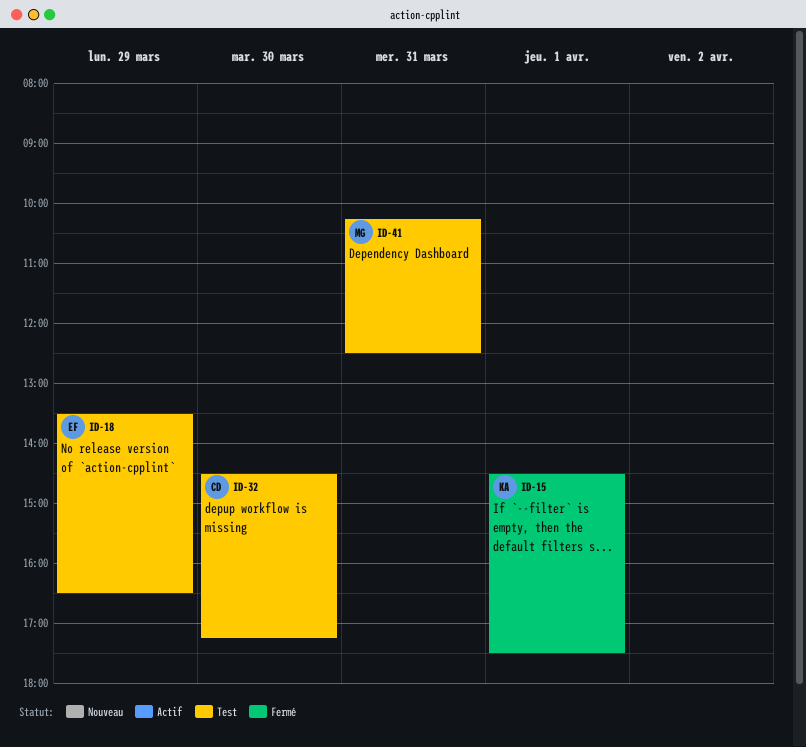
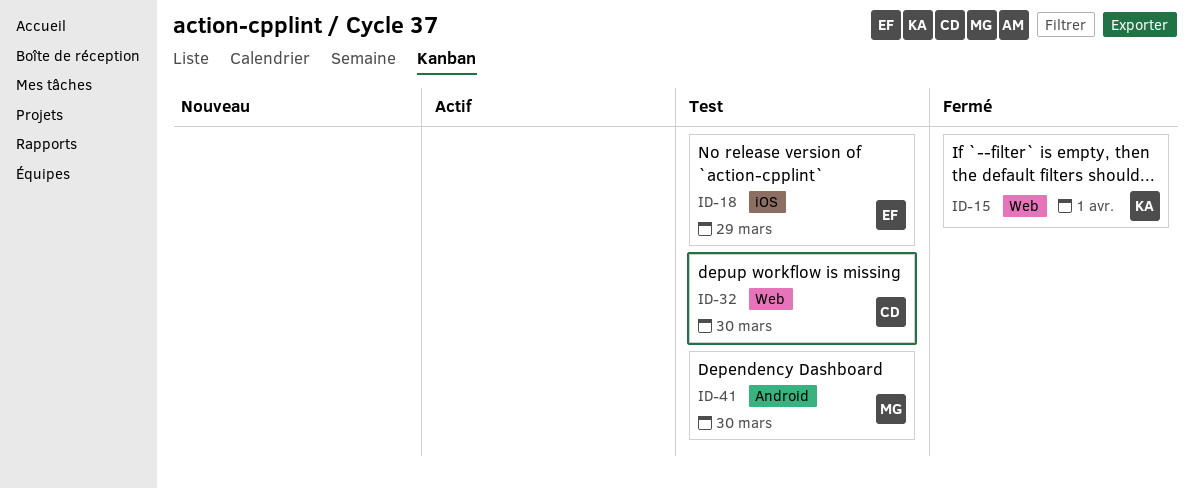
ID-41, day: Mar 31 -> Mar 30

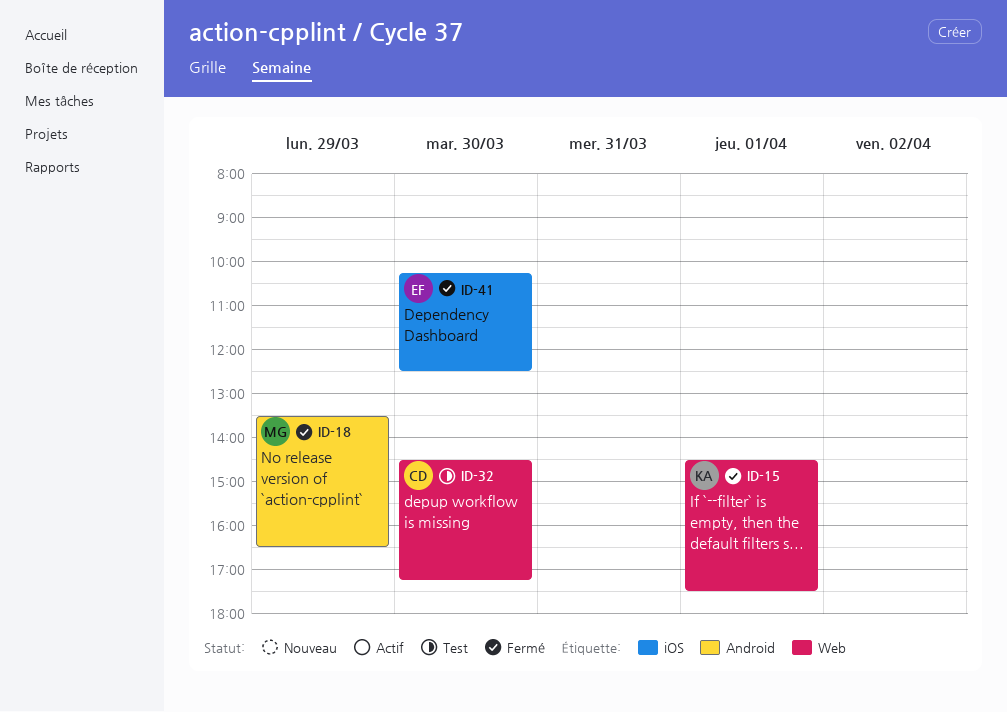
ID-18, status: Test -> Fermé
ID-18, owner: EF -> MG
ID-18, label: iOS -> Android
ID-41, status: Test -> Fermé
ID-41, owner: MG -> EF
ID-41, label: Android -> iOS

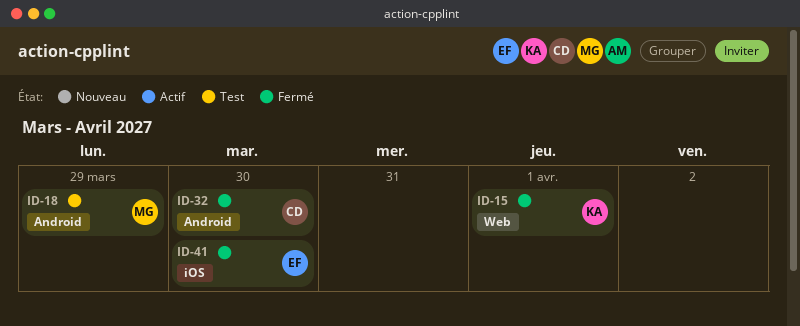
ID-18, status: Fermé -> Test
ID-32, status: Test -> Fermé
ID-32, label: Web -> Android

